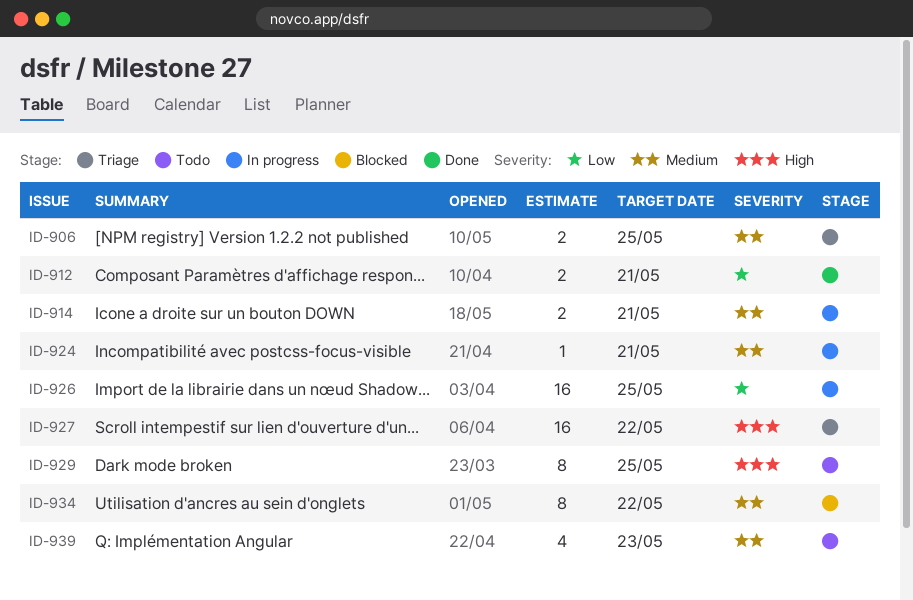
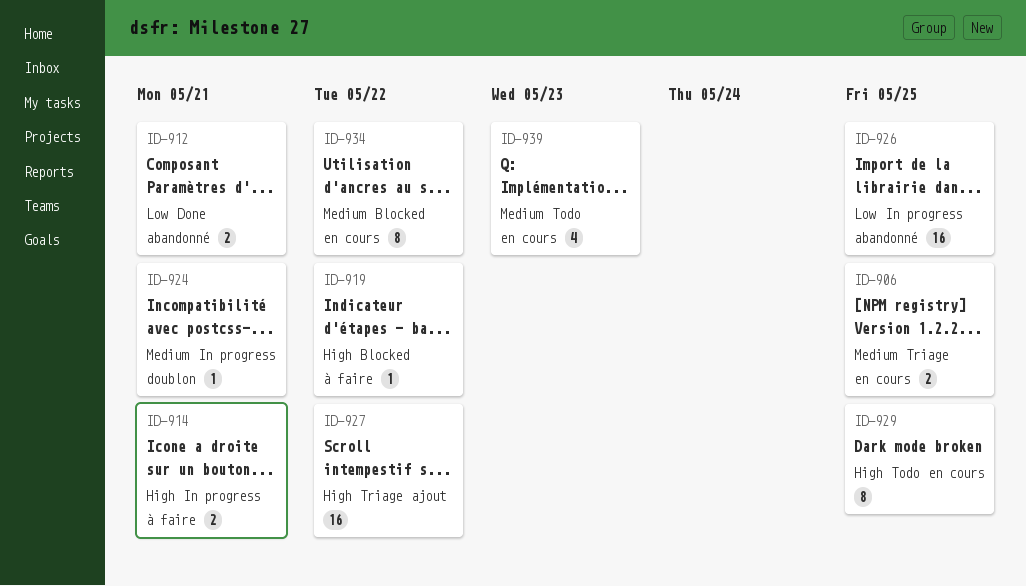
ID-914, priority: Medium -> High
ID-919: none -> present

